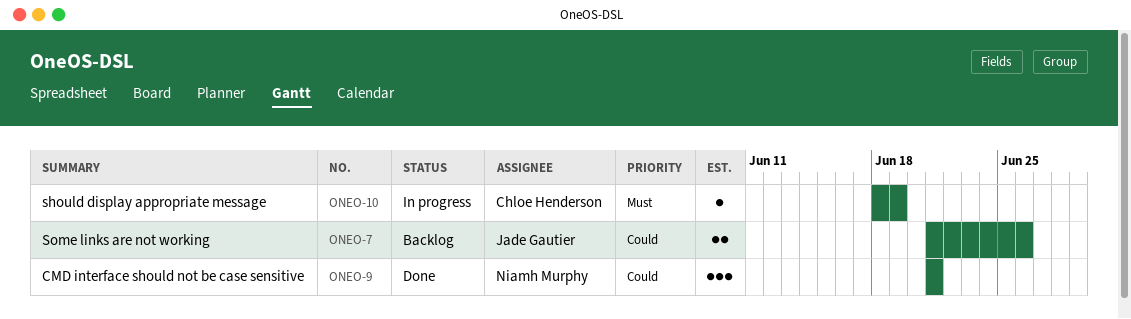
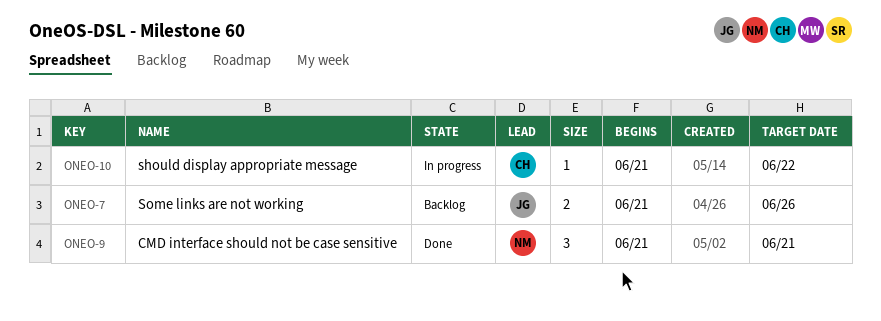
ONEO-10, start: Jun 18 -> Jun 21
ONEO-10, due: Jun 19 -> Jun 22

